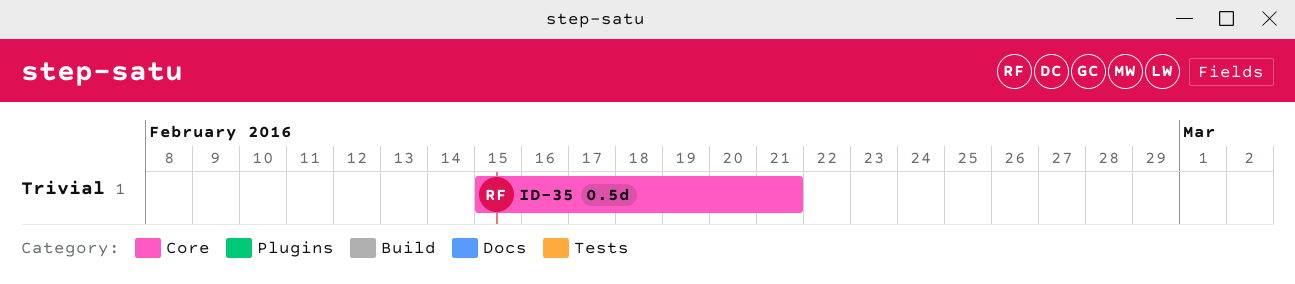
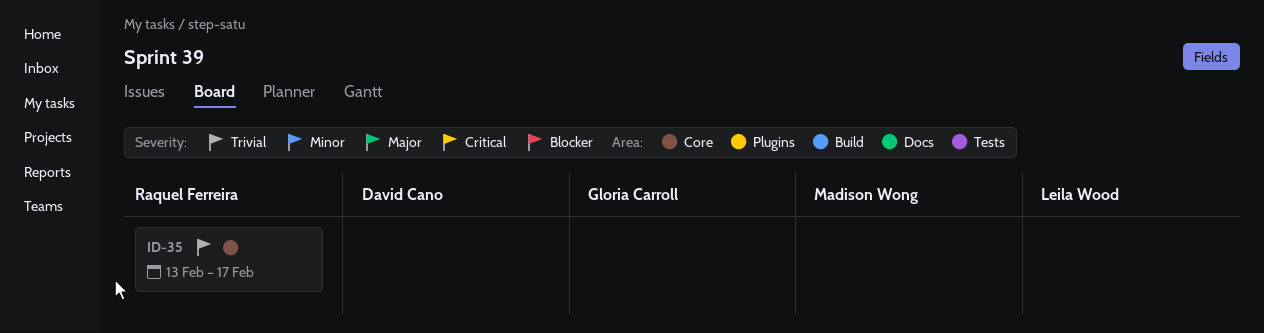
ID-35, start: Feb 15 -> Feb 13
ID-35, due: Feb 21 -> Feb 17

